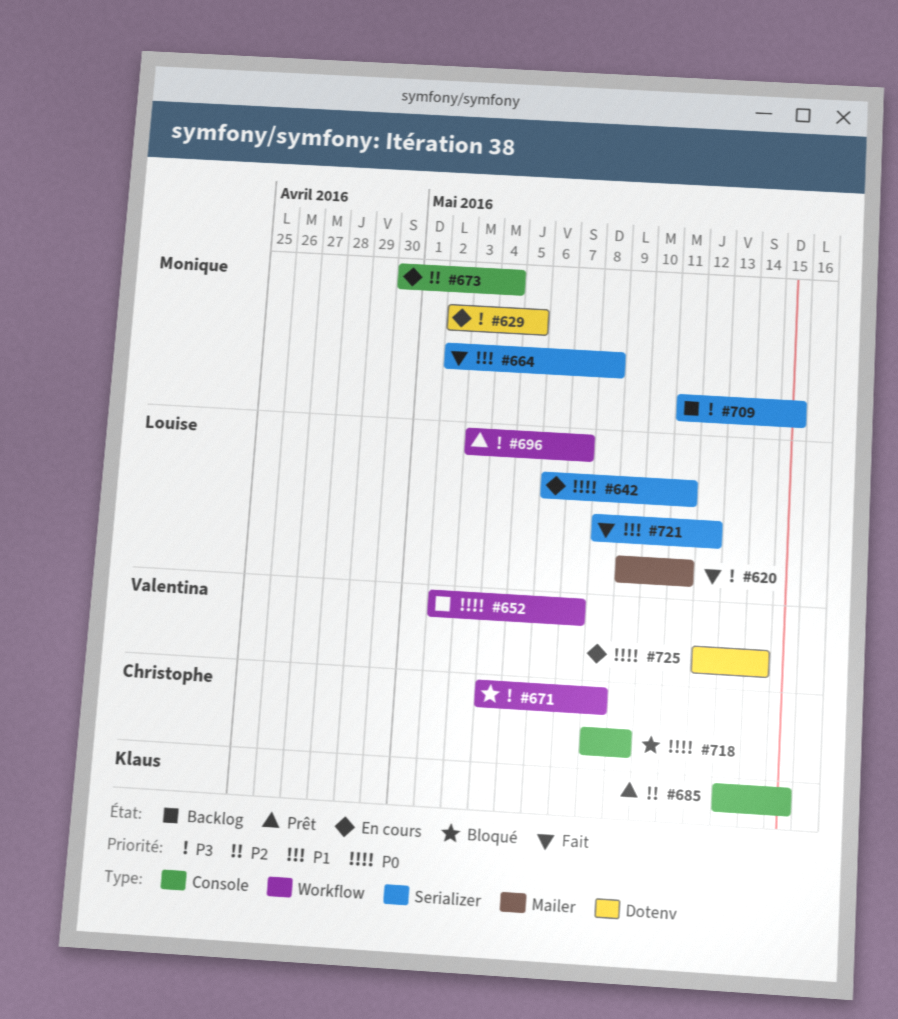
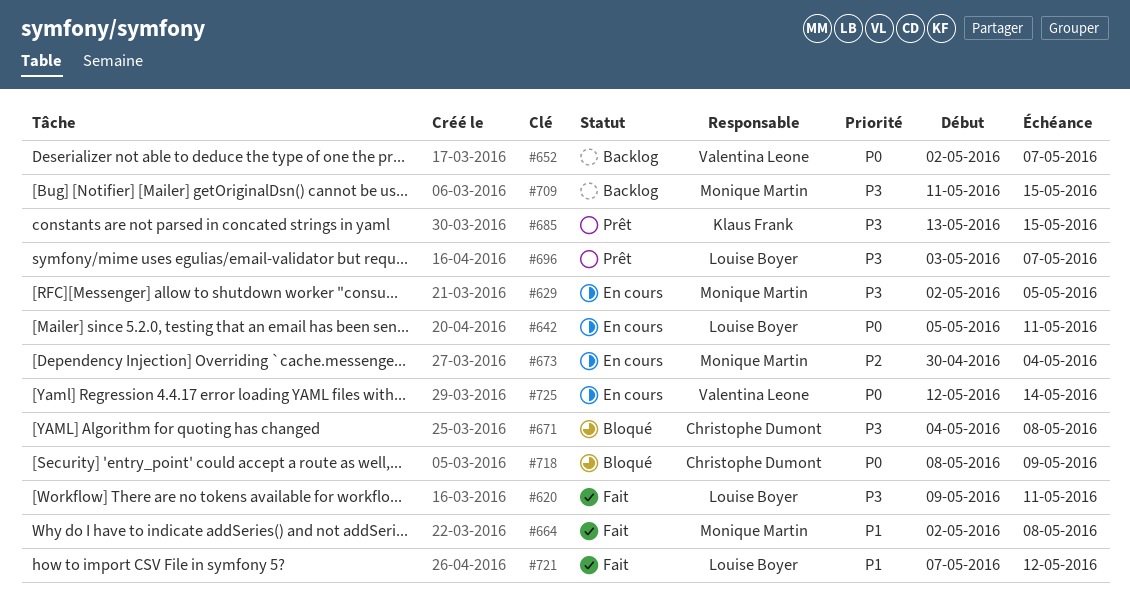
#642, start: May 6 -> May 5
#685, priority: P2 -> P3
#721, start: May 8 -> May 7

